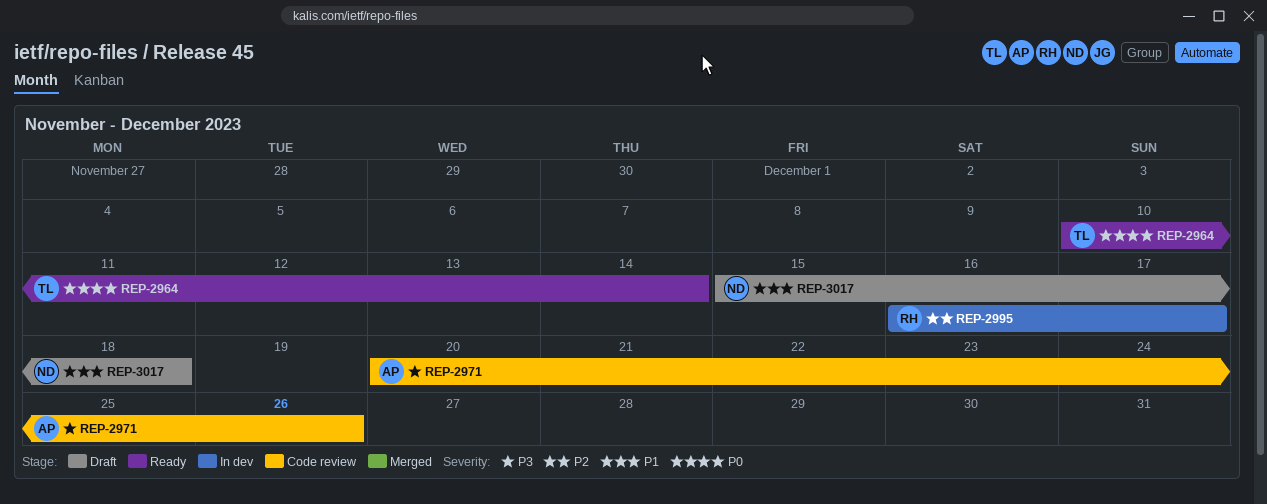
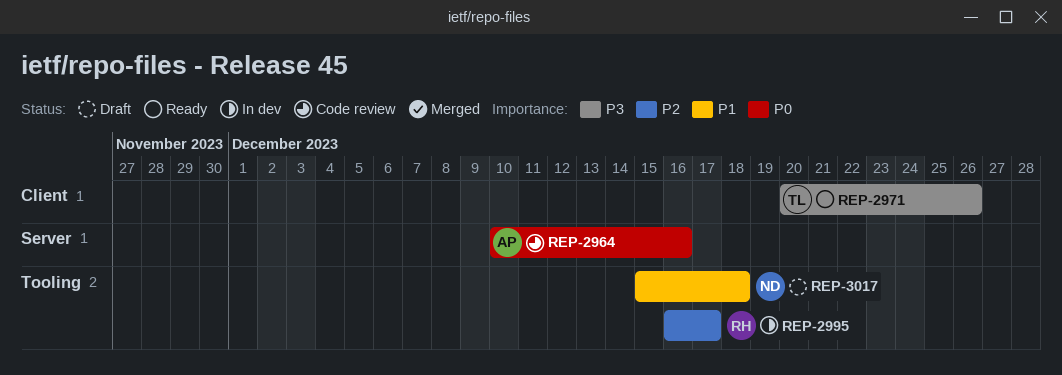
REP-2964, status: Ready -> Code review
REP-2964, owner: TL -> AP
REP-2964, due: Dec 14 -> Dec 16
REP-2971, status: Code review -> Ready
REP-2971, owner: AP -> TL

